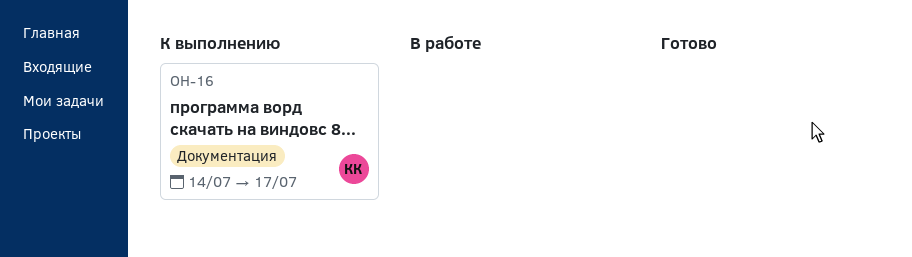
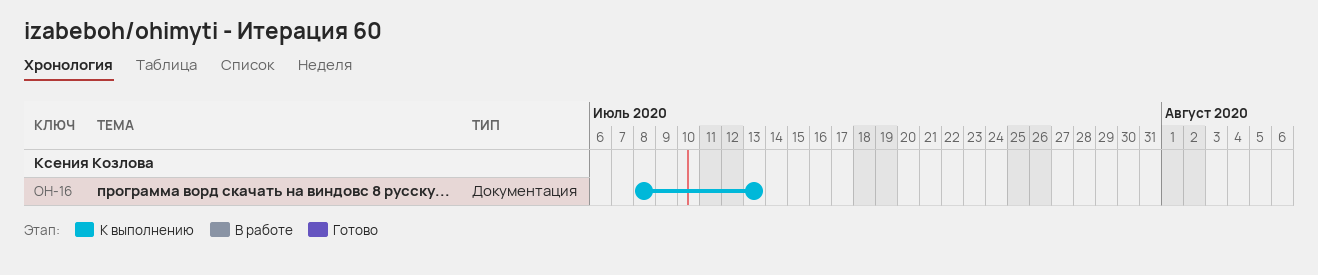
OH-16, start: Jul 14 -> Jul 8
OH-16, due: Jul 17 -> Jul 13

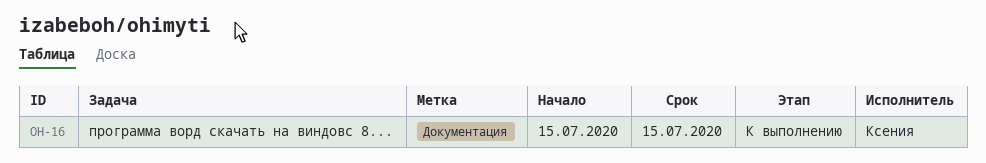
OH-16, start: Jul 8 -> Jul 15
OH-16, due: Jul 13 -> Jul 15

